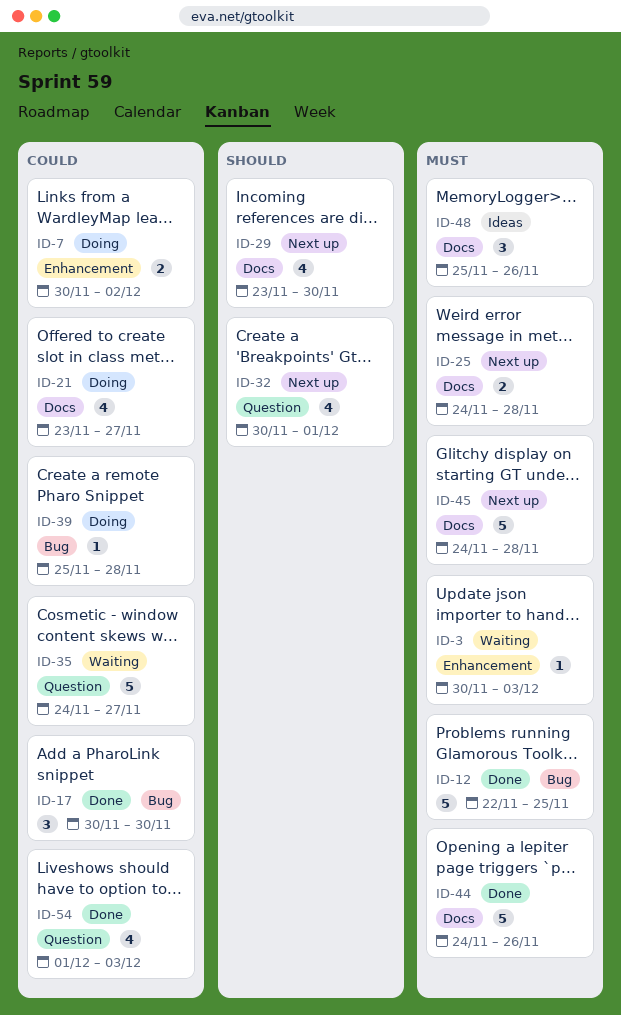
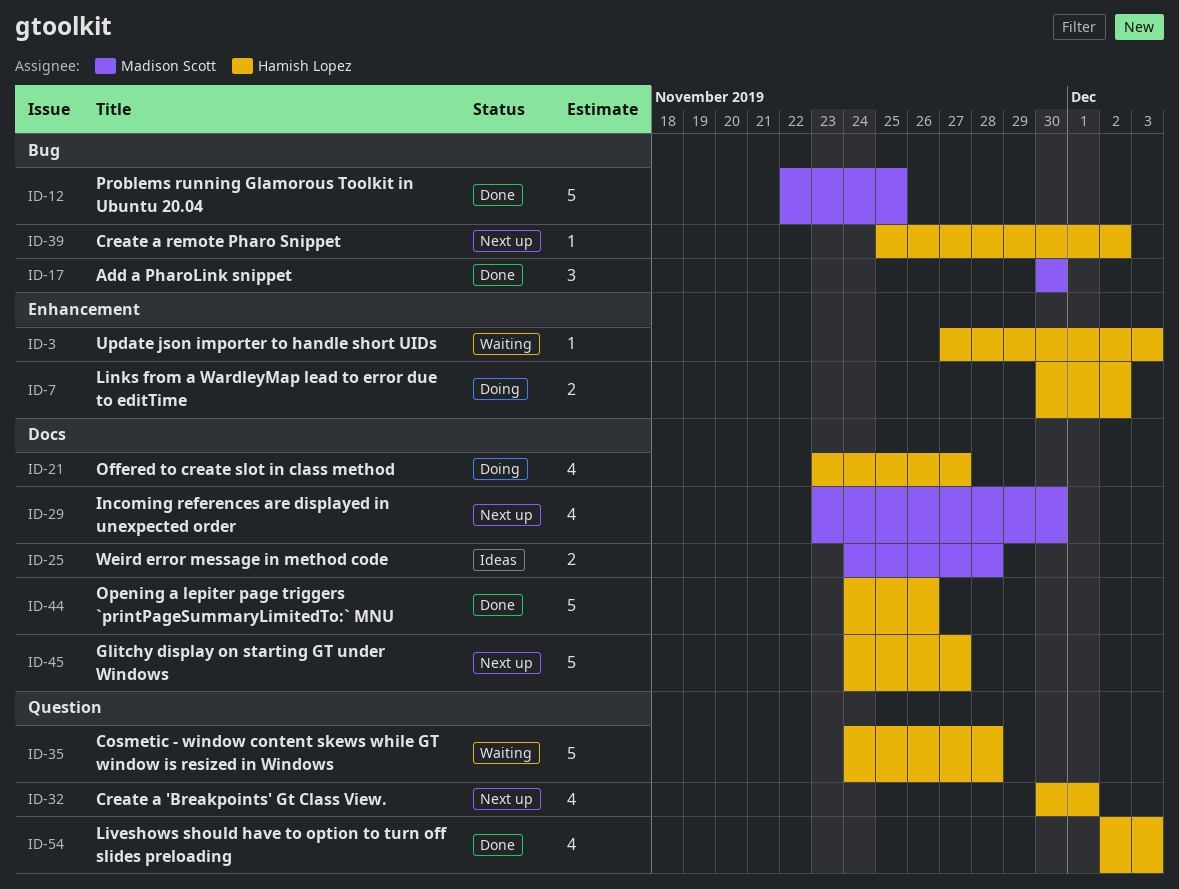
ID-3, start: Nov 30 -> Nov 27
ID-25, status: Next up -> Ideas
ID-35, due: Nov 27 -> Nov 28
ID-39, status: Doing -> Next up
ID-39, due: Nov 28 -> Dec 2
ID-45, due: Nov 28 -> Nov 27
ID-48: present -> none
ID-54, start: Dec 1 -> Dec 2

